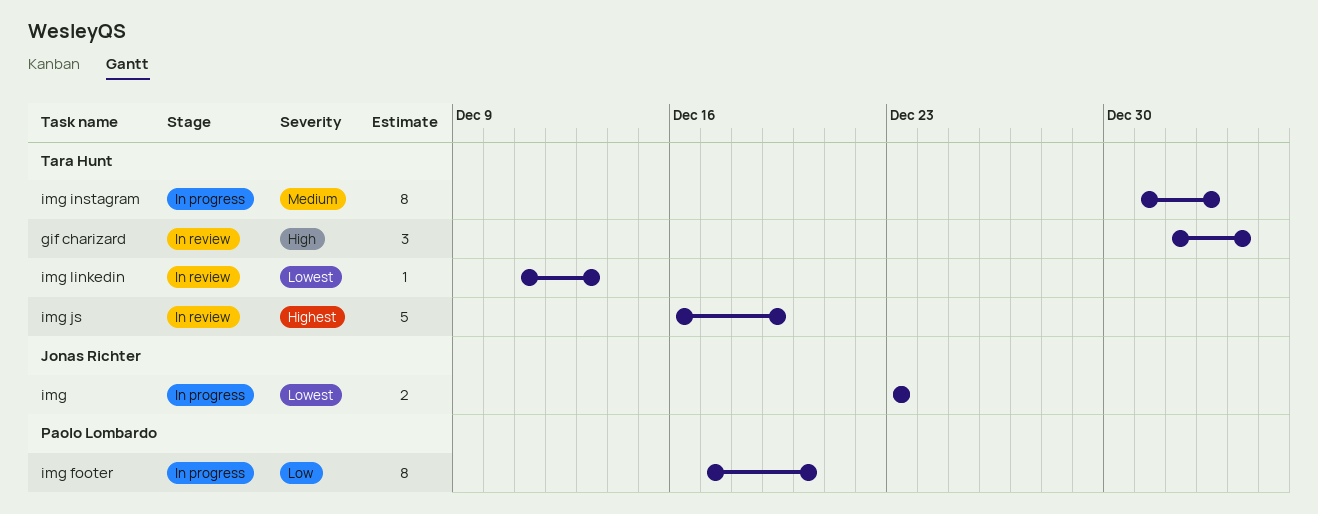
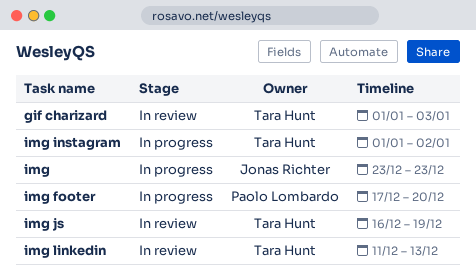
img instagram, start: Dec 31 -> Jan 1

